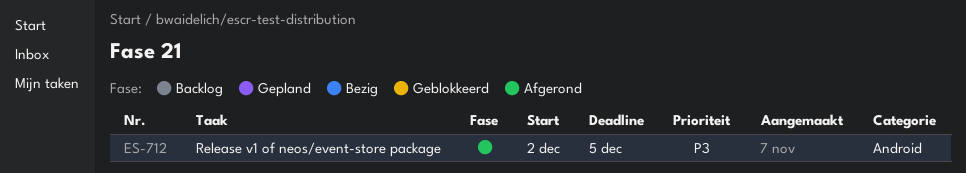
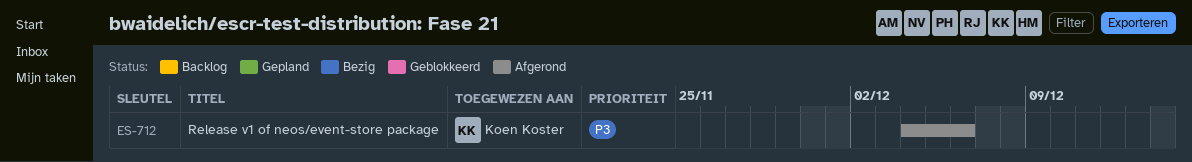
ES-712, start: Dec 2 -> Dec 4
ES-712, due: Dec 5 -> Dec 6

